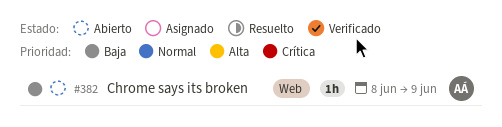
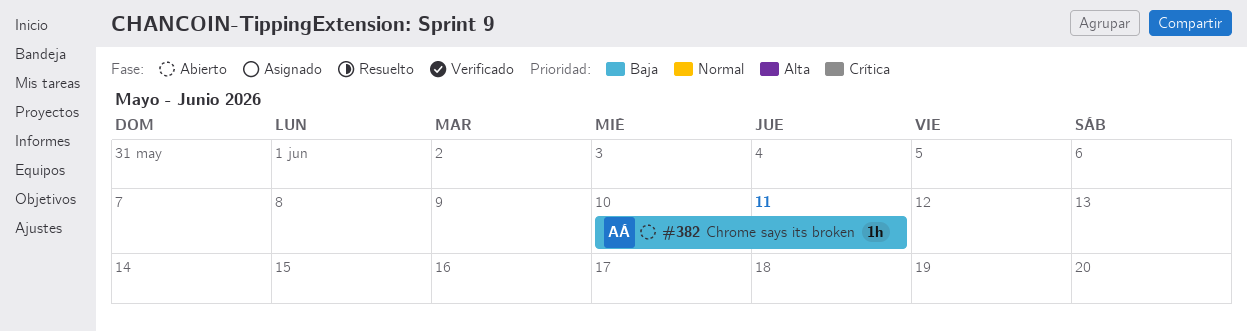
#382, start: Jun 8 -> Jun 10
#382, due: Jun 9 -> Jun 11

